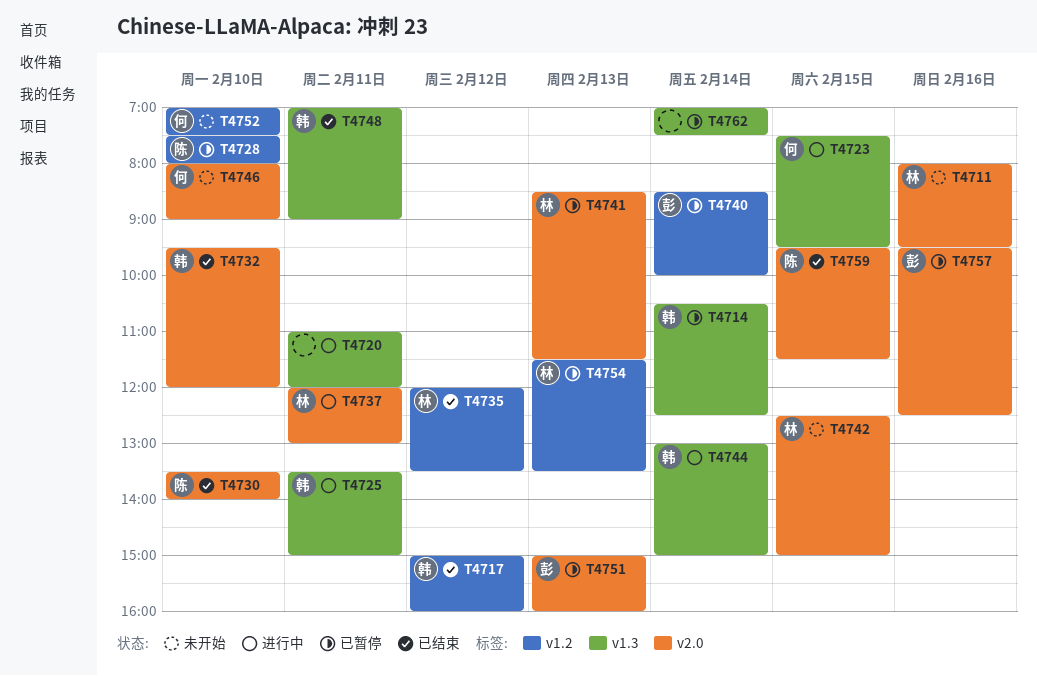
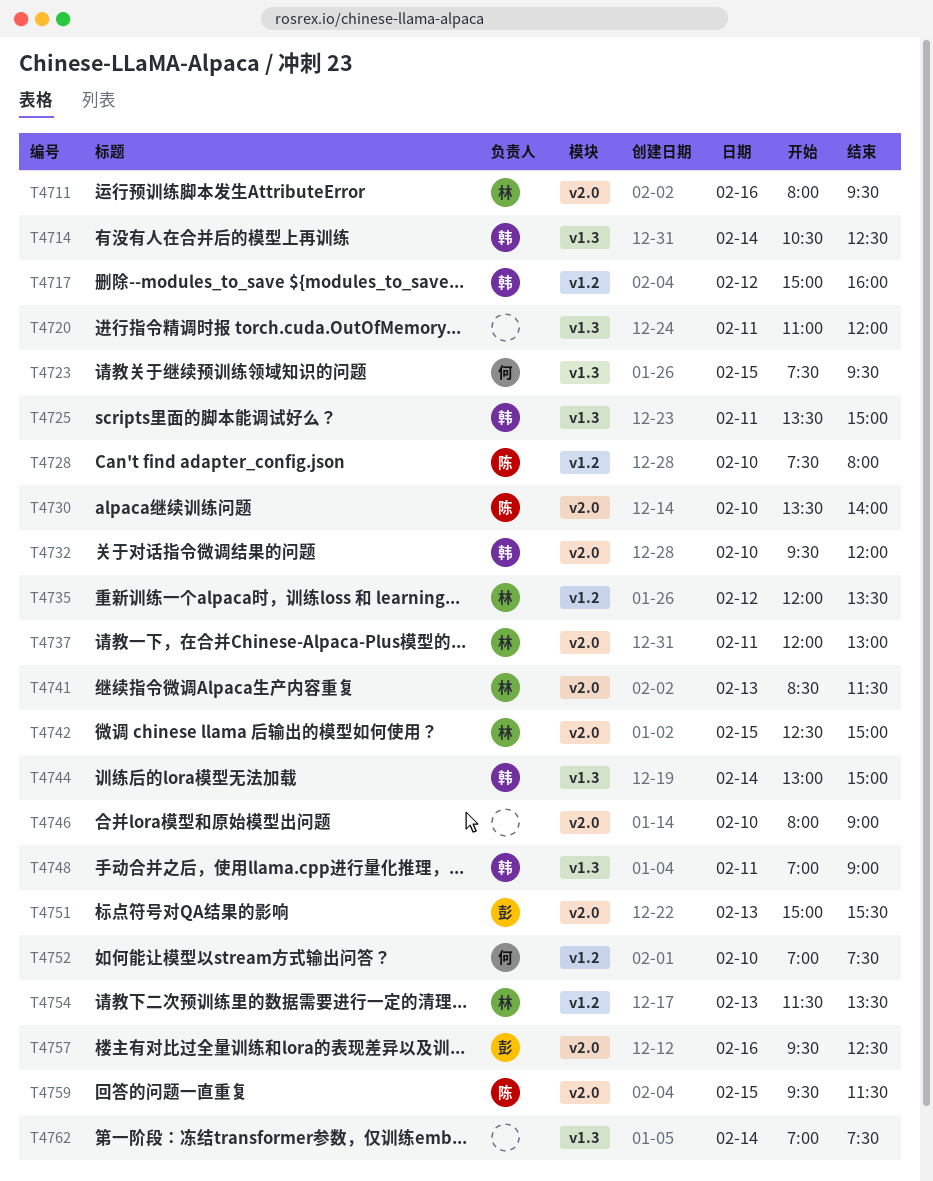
T4740: present -> none
T4746, owner: 何 -> none
T4751, ends: 16:00 -> 15:30

